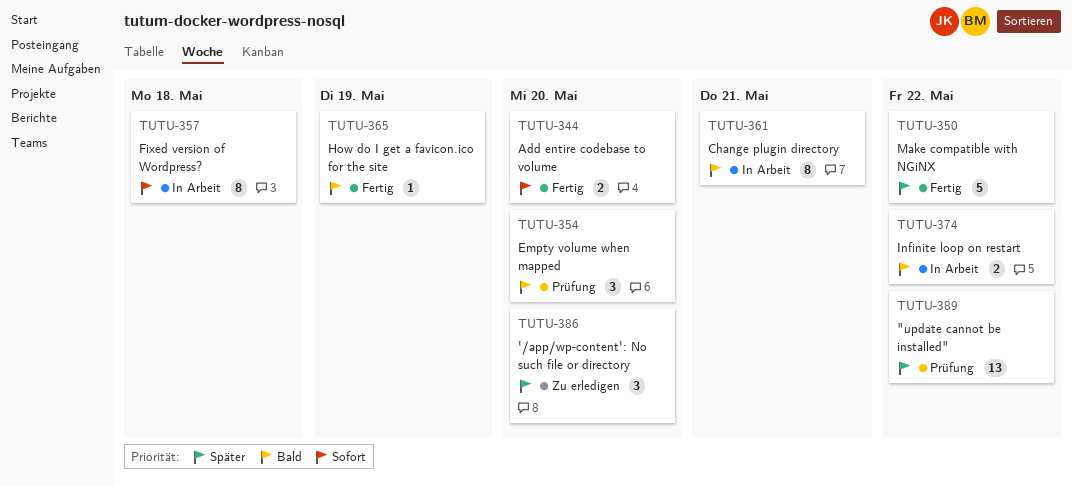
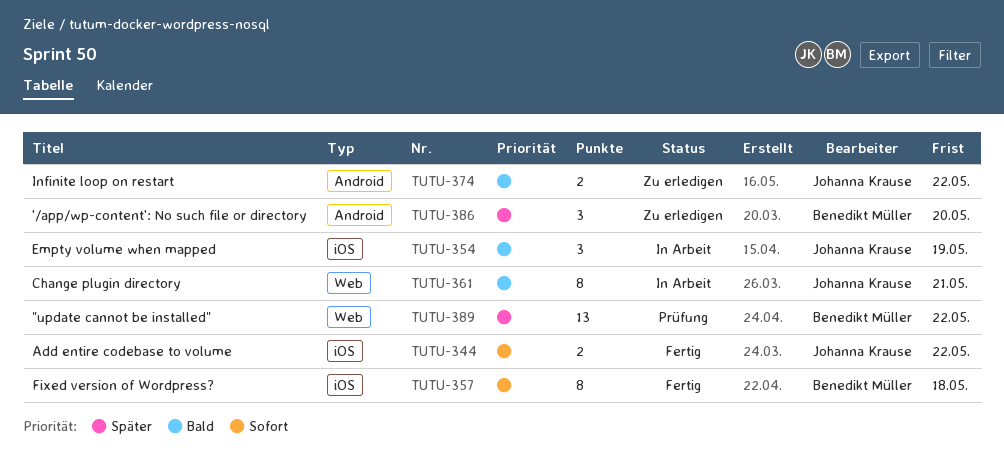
TUTU-344, due: May 20 -> May 22
TUTU-350: present -> none
TUTU-354, status: Prüfung -> In Arbeit
TUTU-354, due: May 20 -> May 19
TUTU-357, status: In Arbeit -> Fertig
TUTU-365: present -> none
TUTU-374, status: In Arbeit -> Zu erledigen

